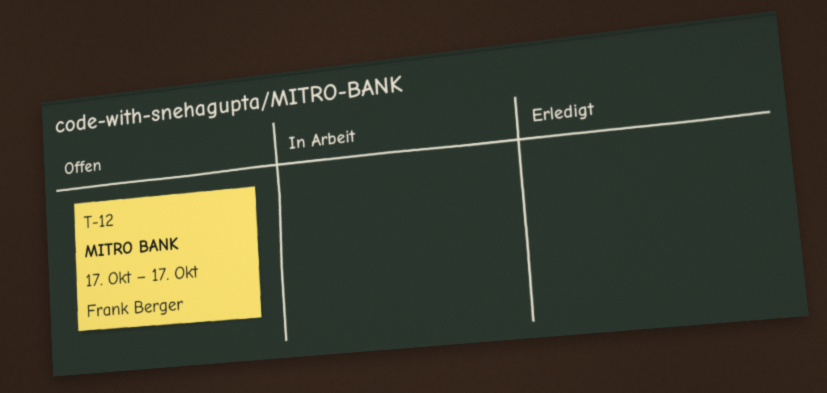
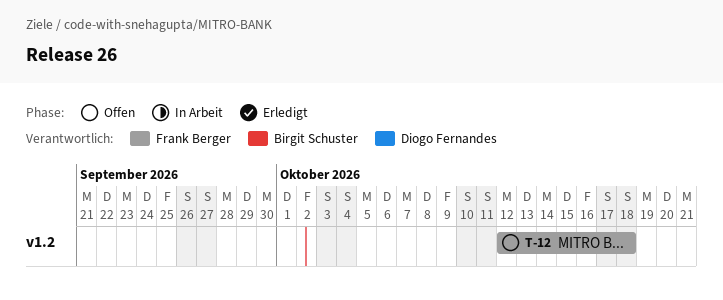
T-12, start: Oct 17 -> Oct 12
T-12, due: Oct 17 -> Oct 18

